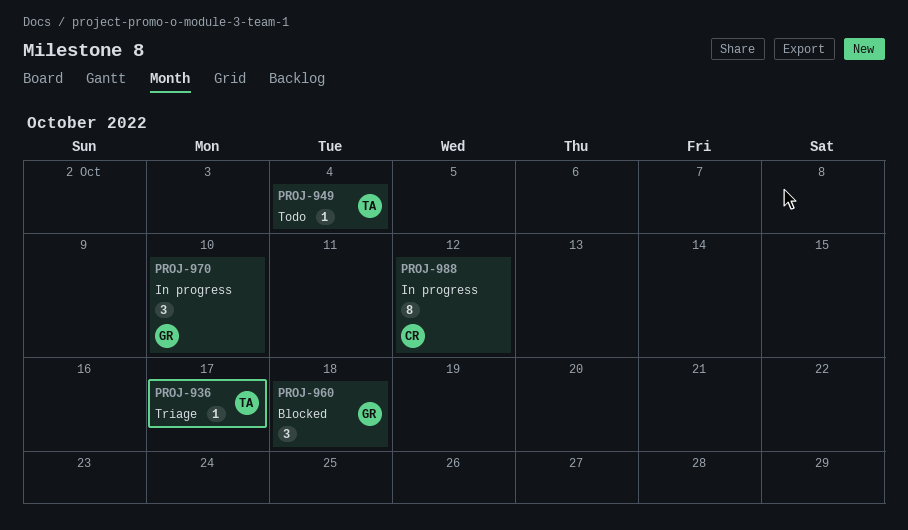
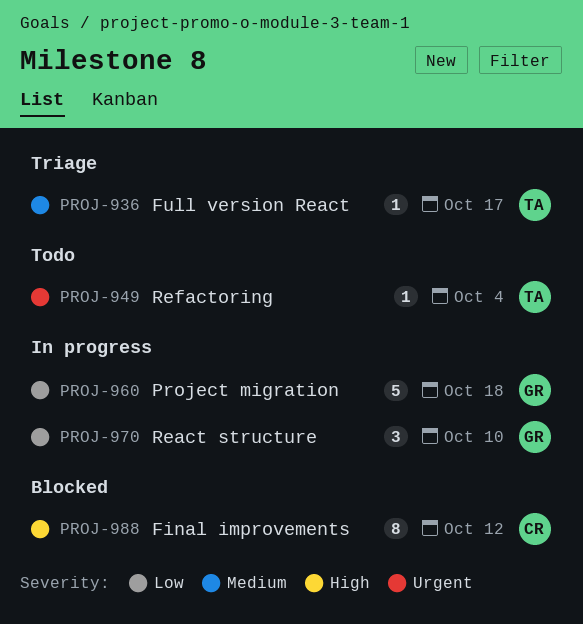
PROJ-960, status: Blocked -> In progress
PROJ-960, estimate: 3 -> 5
PROJ-988, status: In progress -> Blocked

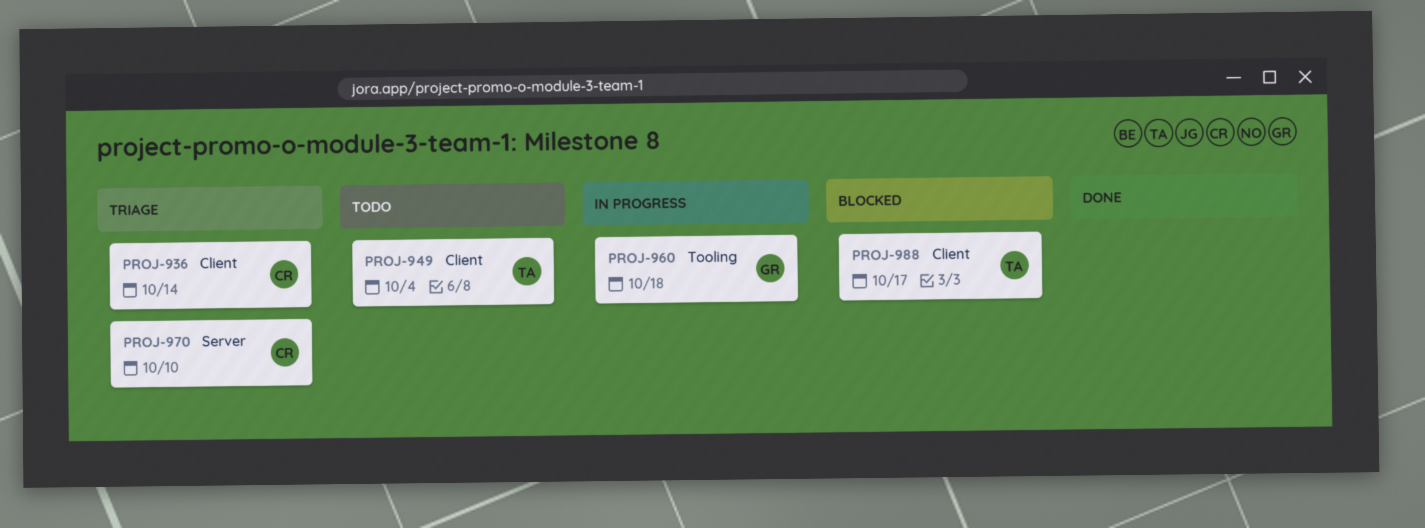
PROJ-936, owner: TA -> CR
PROJ-936, due: Oct 17 -> Oct 14
PROJ-970, status: In progress -> Triage
PROJ-970, owner: GR -> CR
PROJ-988, owner: CR -> TA
PROJ-988, due: Oct 12 -> Oct 17

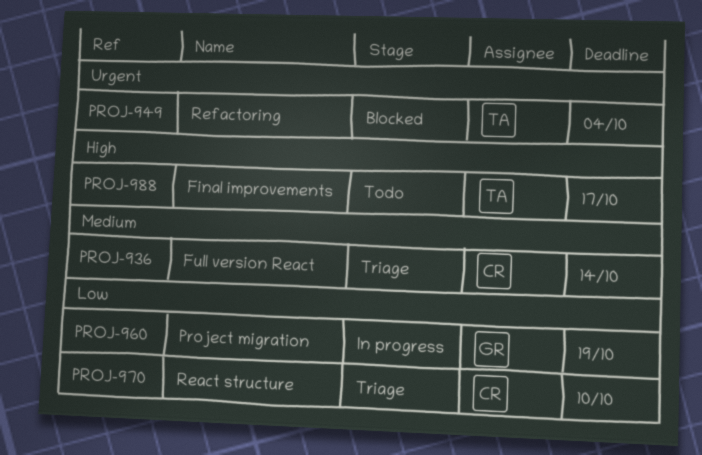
PROJ-949, status: Todo -> Blocked
PROJ-960, due: Oct 18 -> Oct 19
PROJ-988, status: Blocked -> Todo

